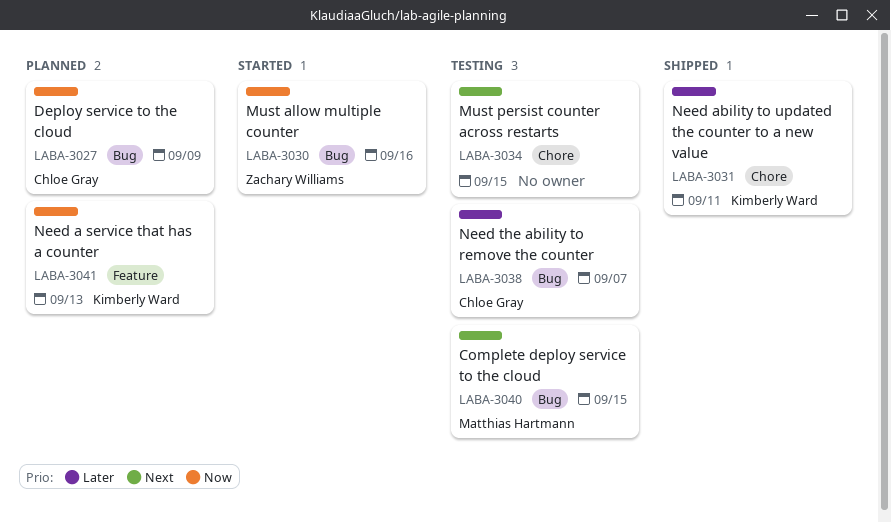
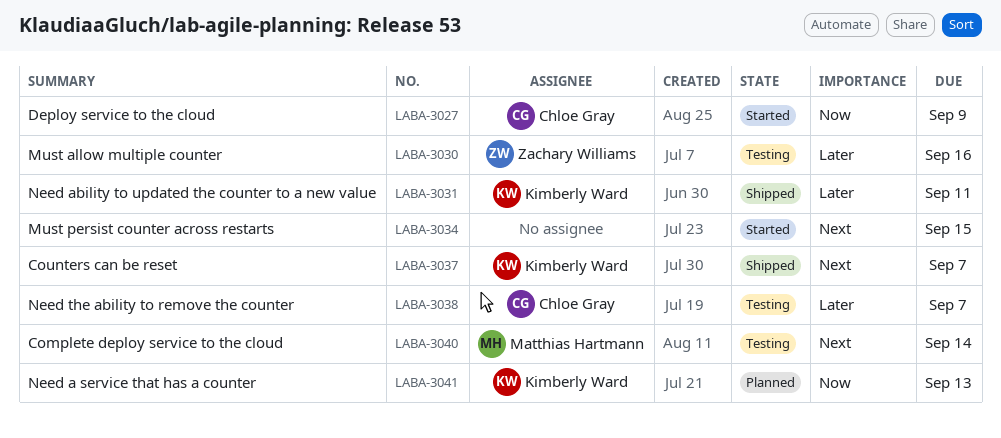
LABA-3027, status: Planned -> Started
LABA-3030, status: Started -> Testing
LABA-3030, priority: Now -> Later
LABA-3034, status: Testing -> Started
LABA-3037: none -> present
LABA-3040, due: Sep 15 -> Sep 14

